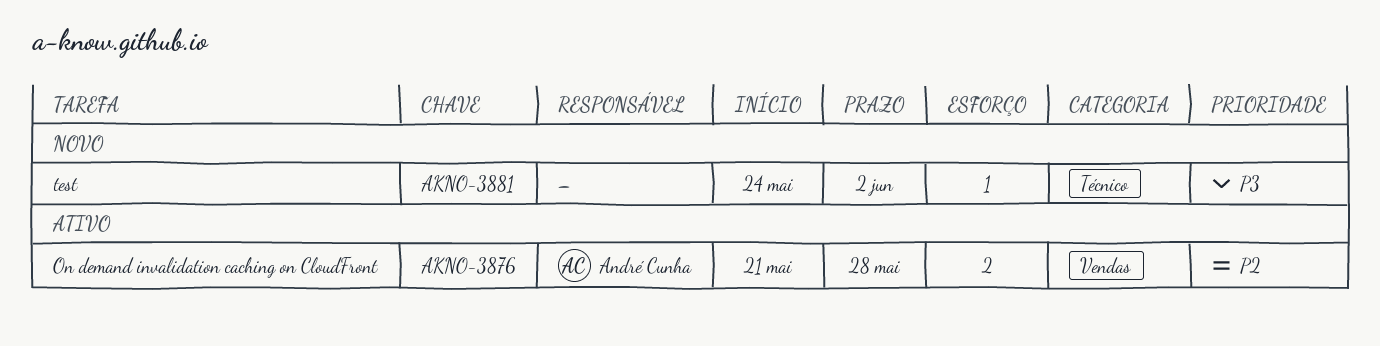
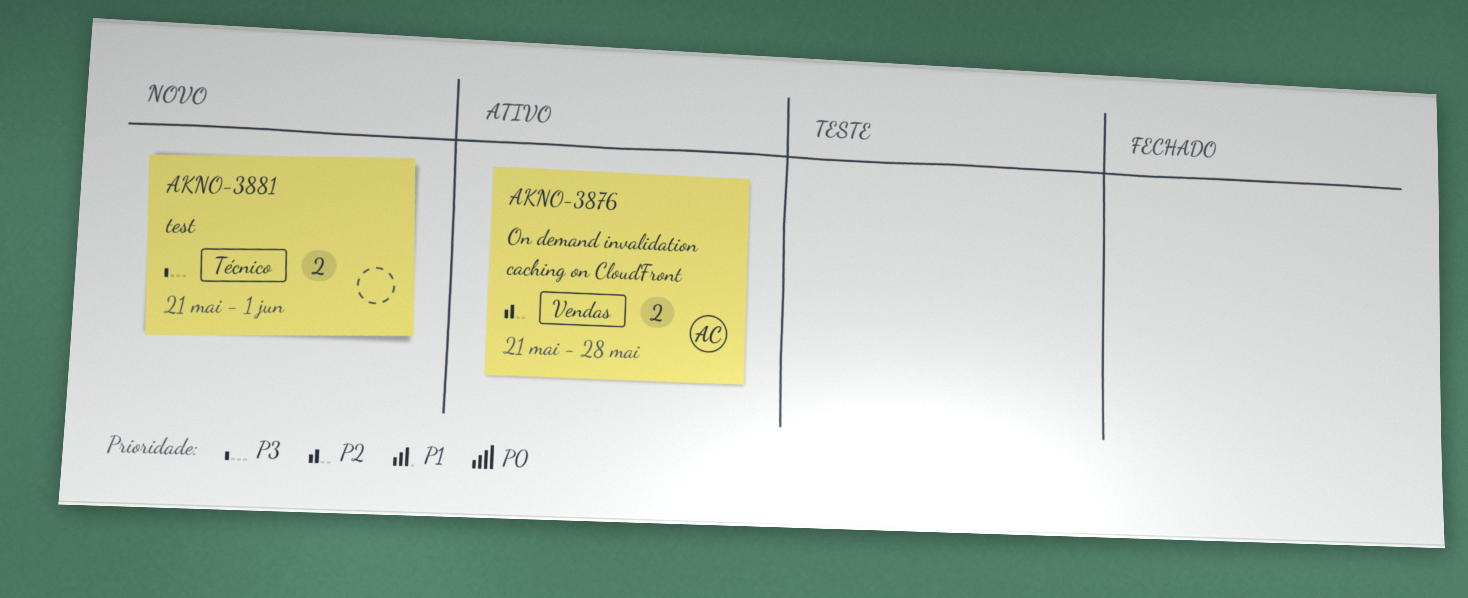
AKNO-3881, estimate: 1 -> 2
AKNO-3881, start: May 24 -> May 21
AKNO-3881, due: Jun 2 -> Jun 1

